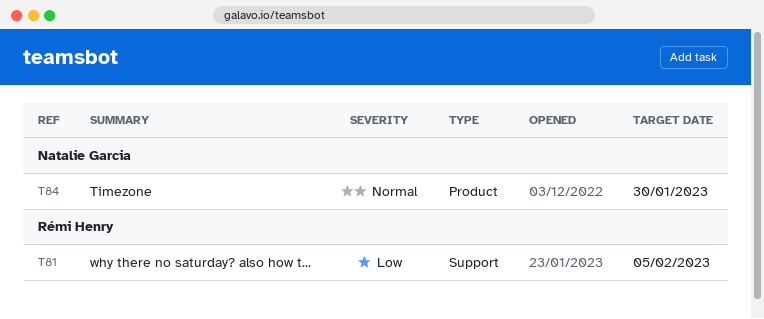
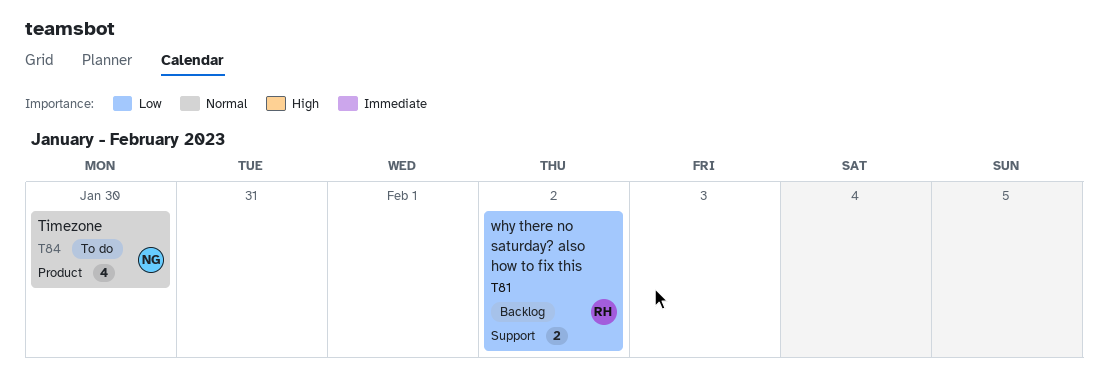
T81, due: Feb 5 -> Feb 2

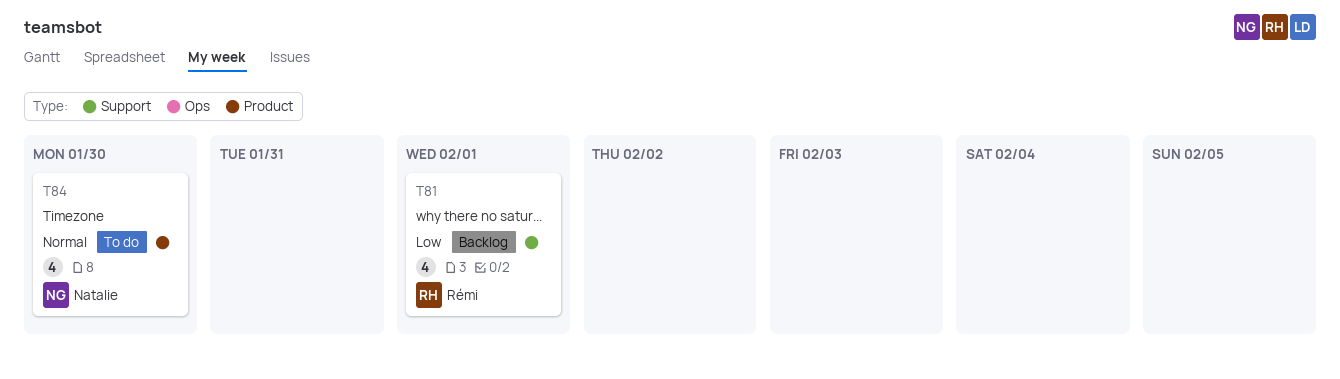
T81, estimate: 2 -> 4
T81, due: Feb 2 -> Feb 1

